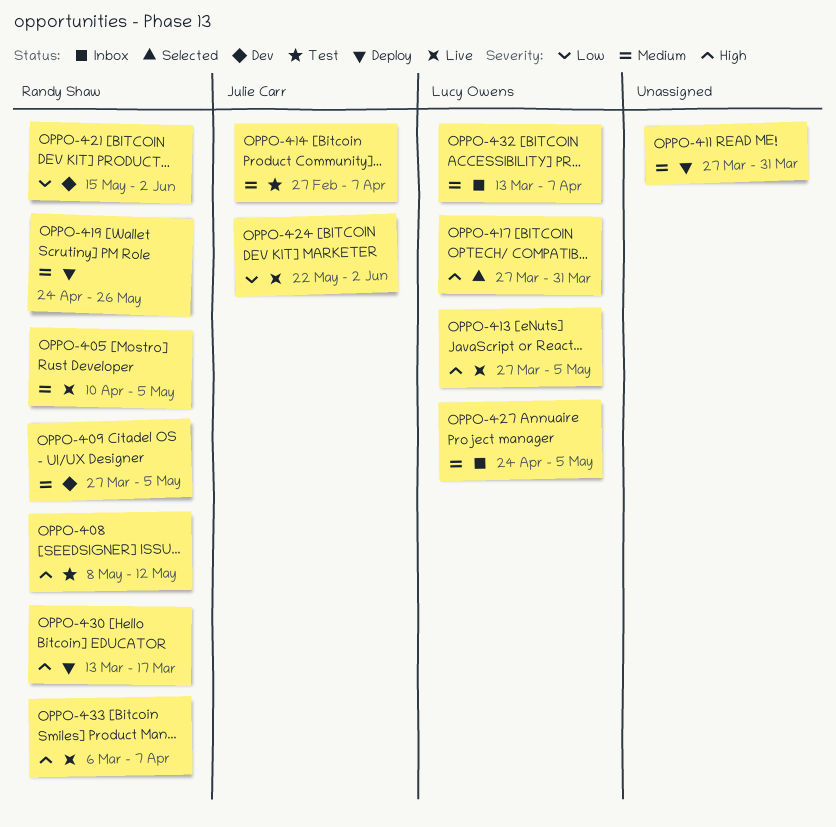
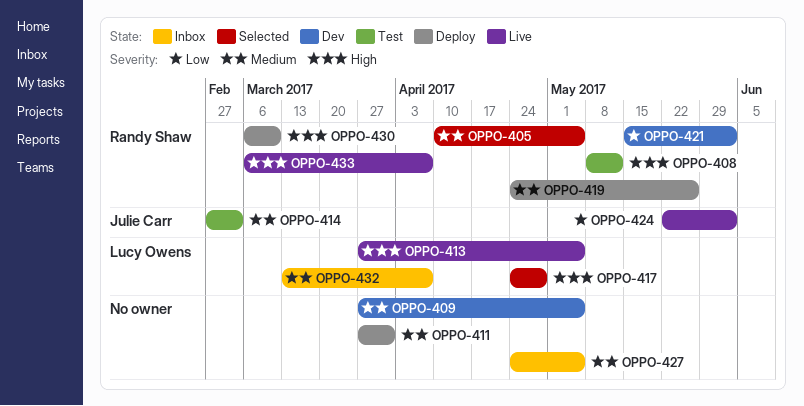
OPPO-405, status: Live -> Selected
OPPO-409, owner: Randy Shaw -> none
OPPO-414, due: Apr 7 -> Mar 3
OPPO-417, start: Mar 27 -> Apr 24
OPPO-417, due: Mar 31 -> Apr 28
OPPO-427, owner: Lucy Owens -> none
OPPO-430, start: Mar 13 -> Mar 6
OPPO-430, due: Mar 17 -> Mar 10

